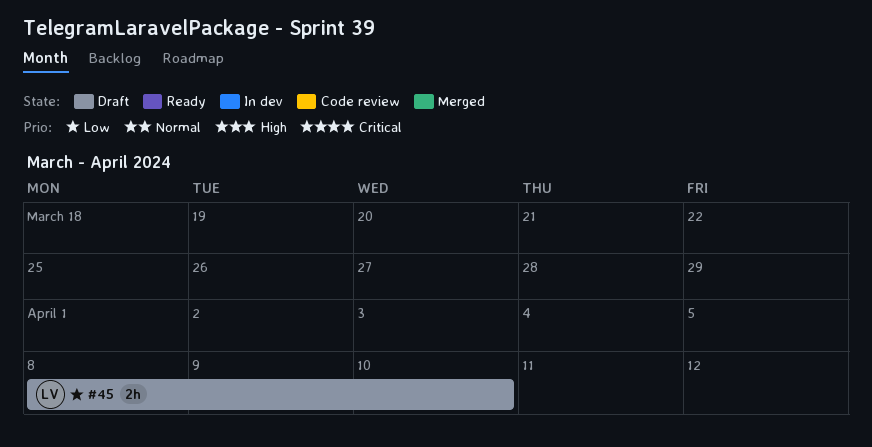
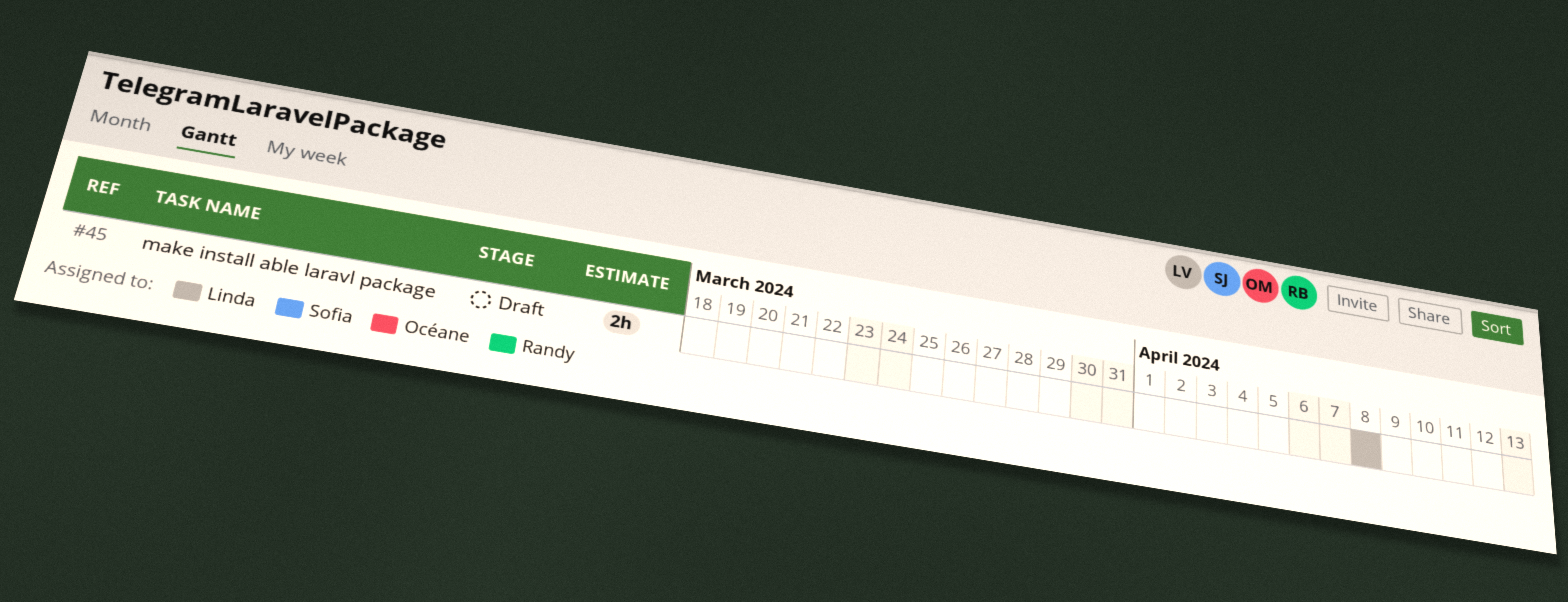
#45, due: Apr 10 -> Apr 8

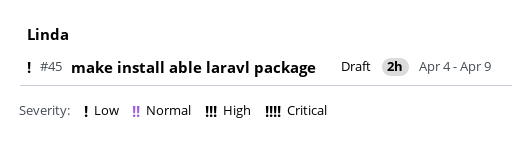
#45, start: Apr 8 -> Apr 4
#45, due: Apr 8 -> Apr 9

